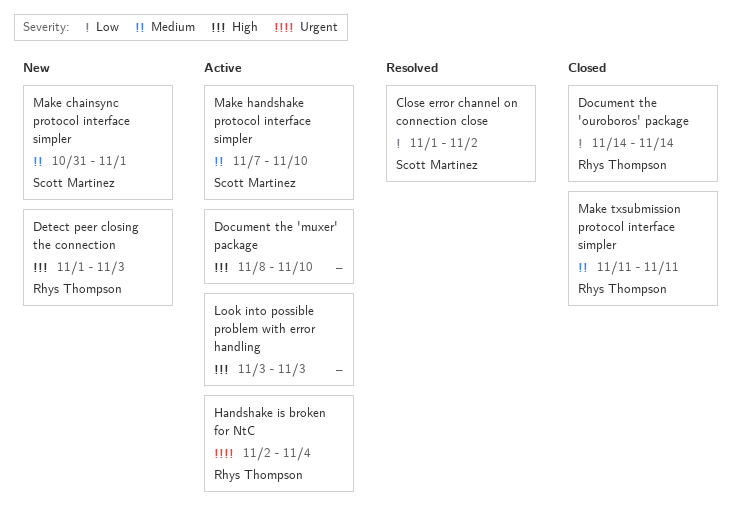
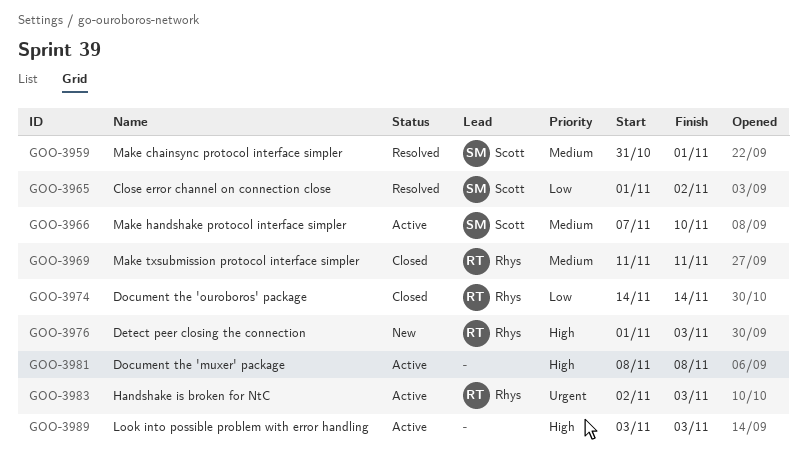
Document the 'muxer' package, due: Nov 10 -> Nov 8
Handshake is broken for NtC, due: Nov 4 -> Nov 3
Make chainsync protocol interface simpler, status: New -> Resolved

